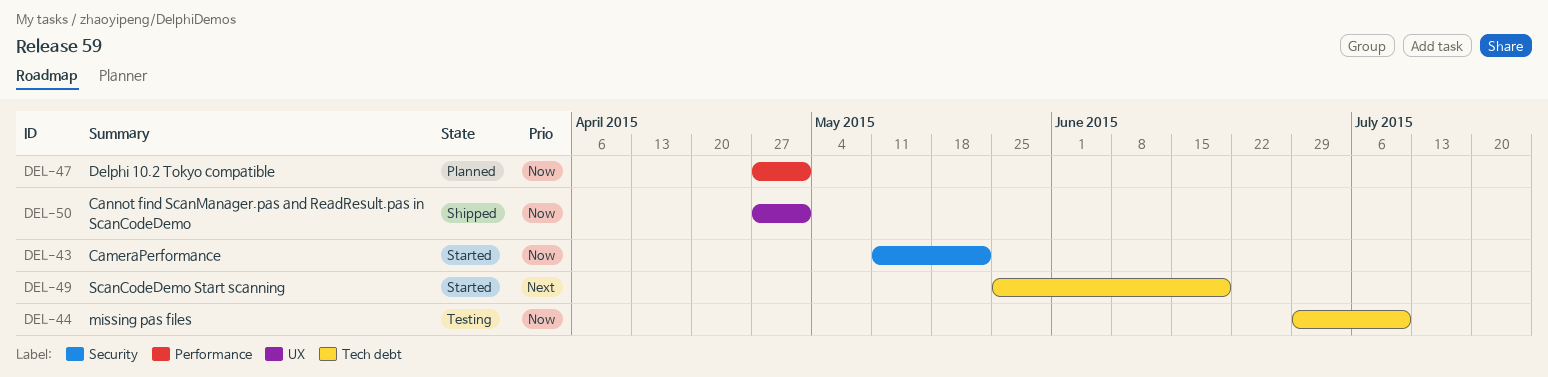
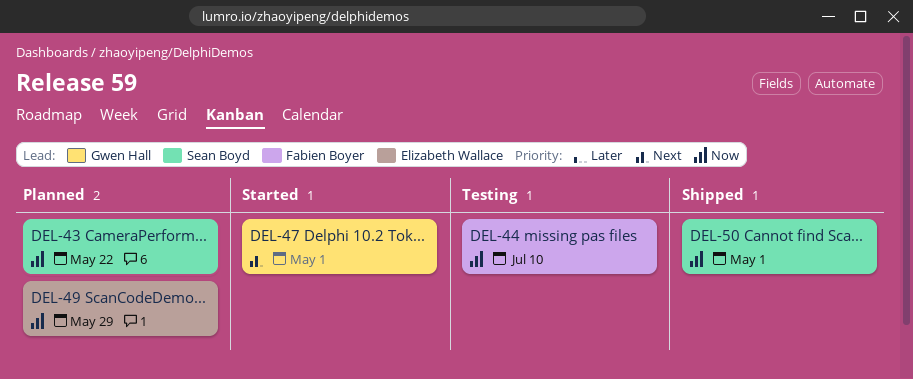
DEL-43, status: Started -> Planned
DEL-47, status: Planned -> Started
DEL-47, priority: Now -> Next
DEL-49, status: Started -> Planned
DEL-49, priority: Next -> Now
DEL-49, due: Jun 19 -> May 29

